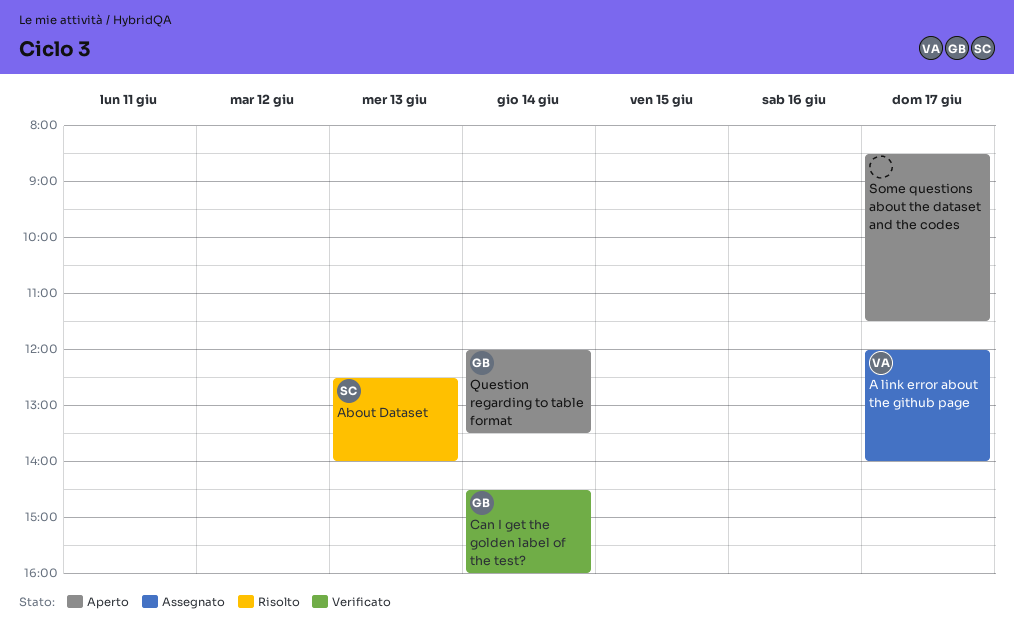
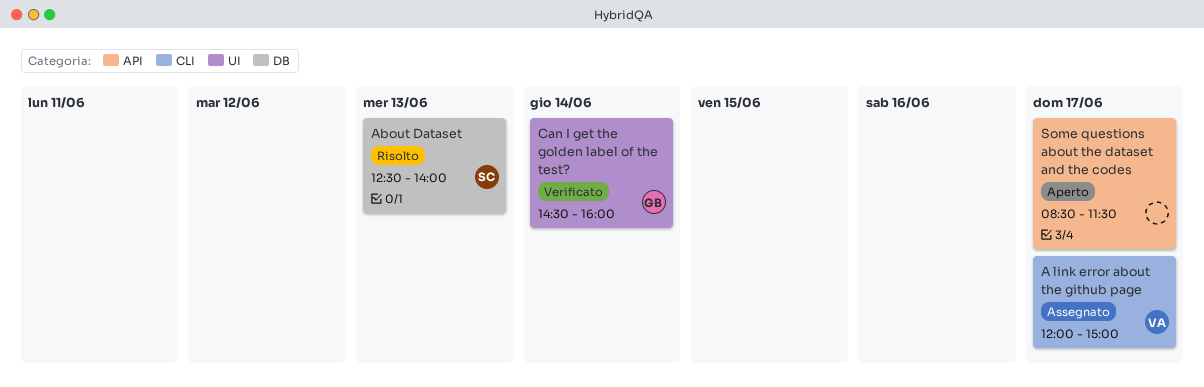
A link error about the github page, ends: 14:00 -> 15:00
Question regarding to table format: present -> none

